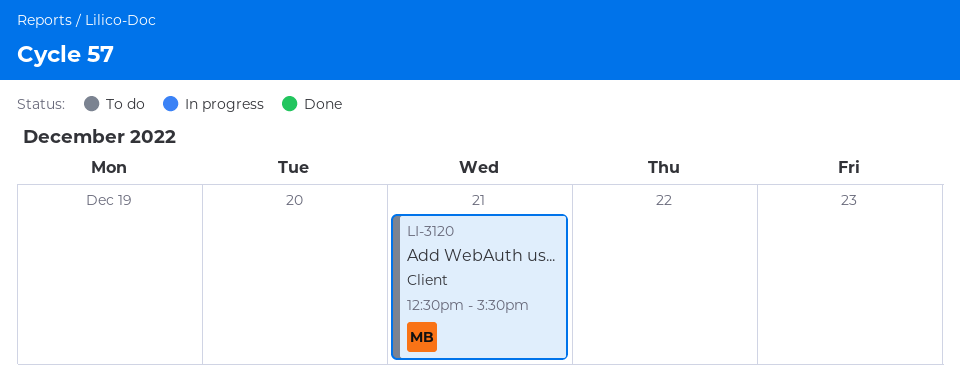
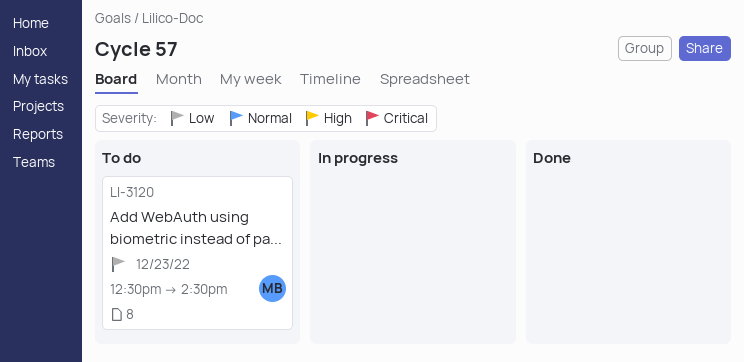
LI-3120, day: Dec 21 -> Dec 23
LI-3120, ends: 15:30 -> 14:30

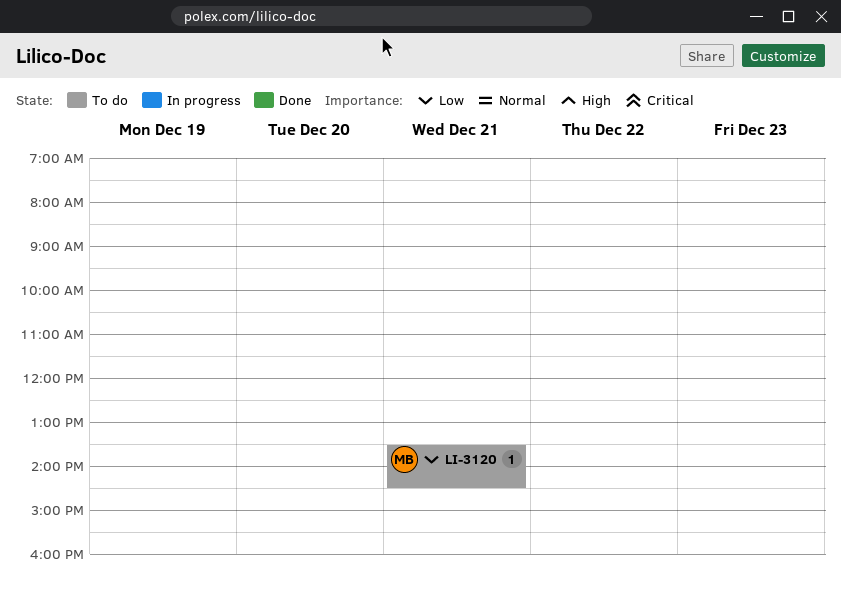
LI-3120, day: Dec 23 -> Dec 21
LI-3120, begins: 12:30 -> 13:30

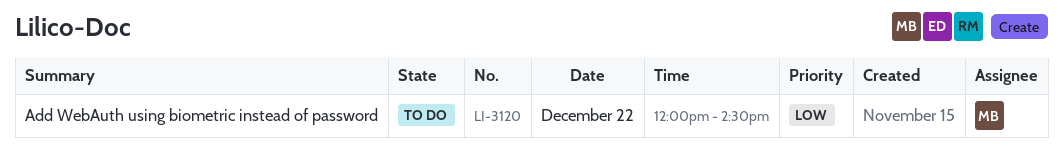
LI-3120, day: Dec 21 -> Dec 22
LI-3120, begins: 13:30 -> 12:00

